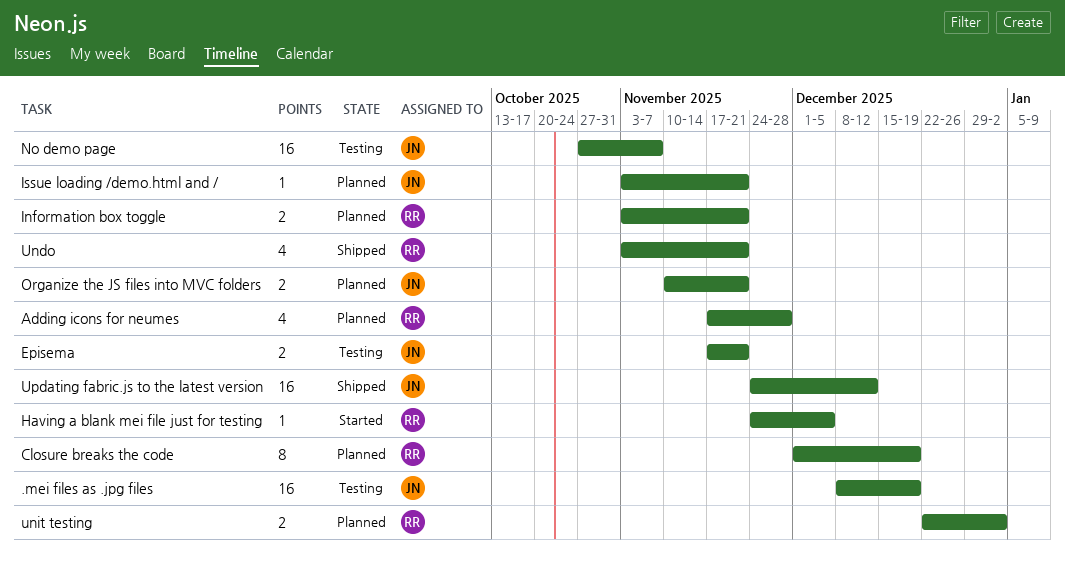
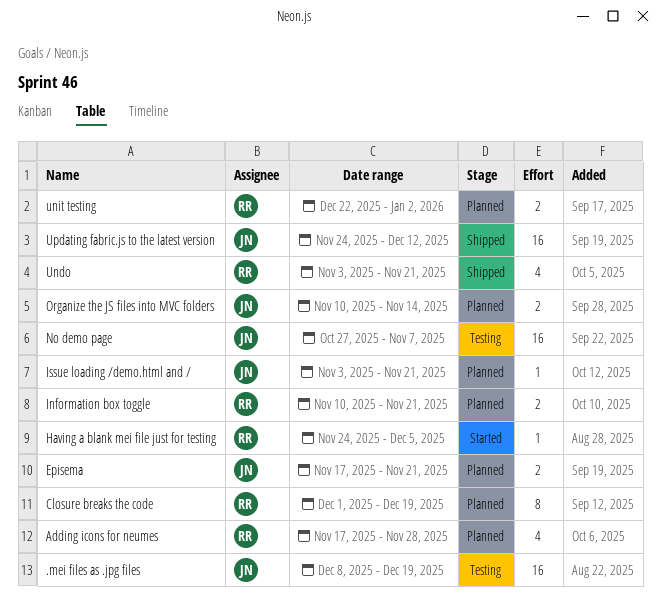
Episema, status: Testing -> Planned
Information box toggle, start: Nov 3 -> Nov 10
Organize the JS files into MVC folders, due: Nov 21 -> Nov 14

